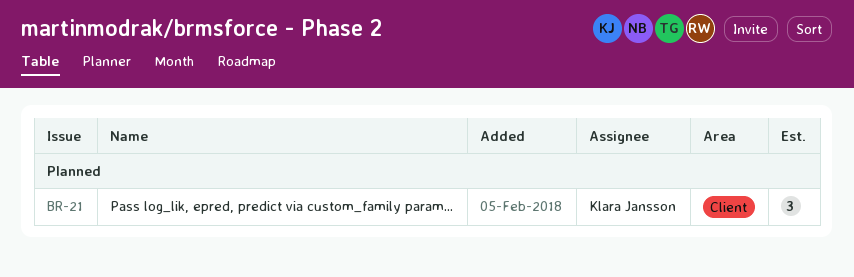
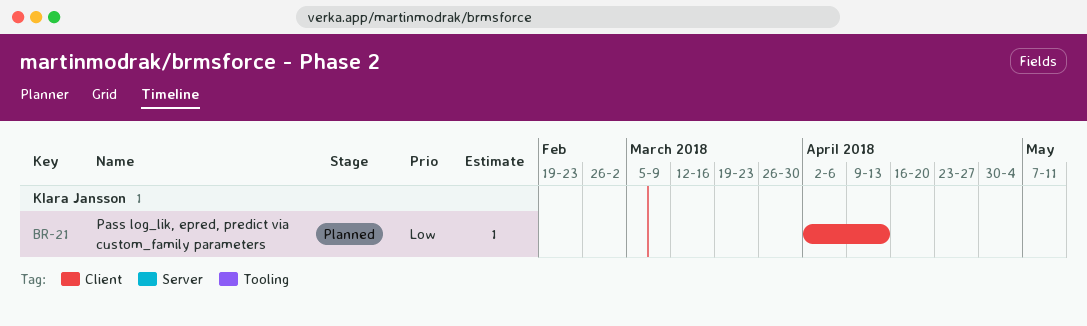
BR-21, estimate: 3 -> 1

